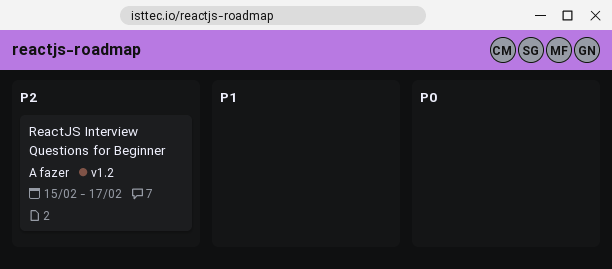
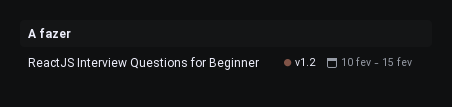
ReactJS Interview Questions for Beginner, start: Feb 15 -> Feb 10
ReactJS Interview Questions for Beginner, due: Feb 17 -> Feb 15

